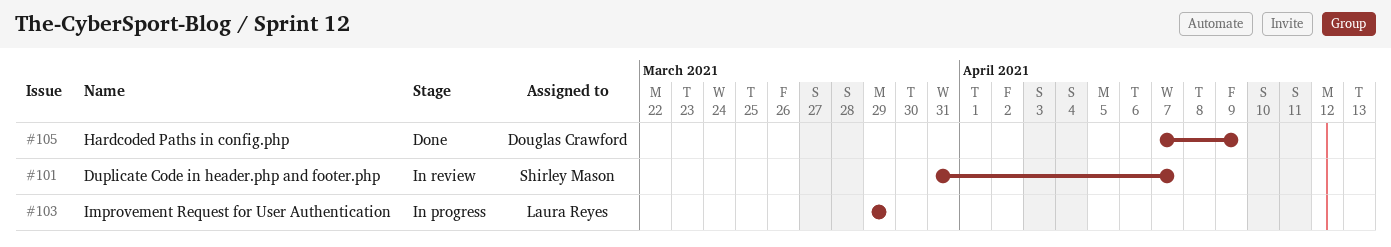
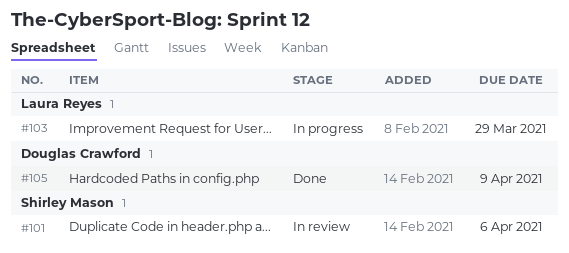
#101, due: Apr 7 -> Apr 6

